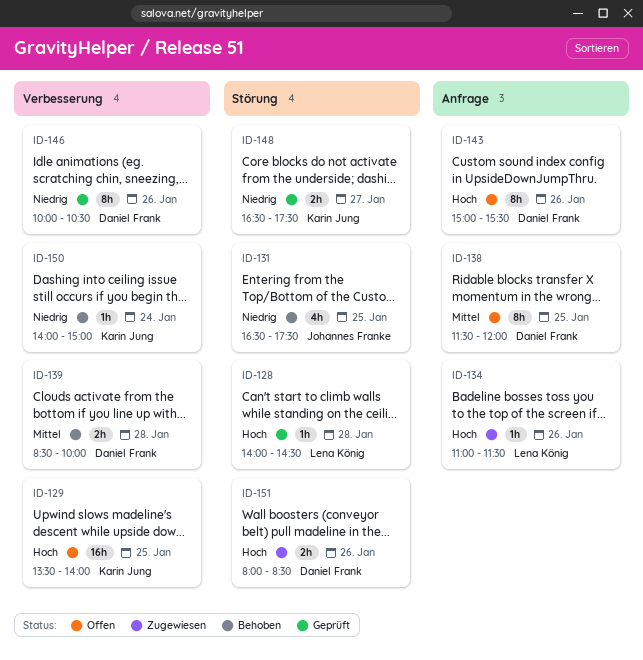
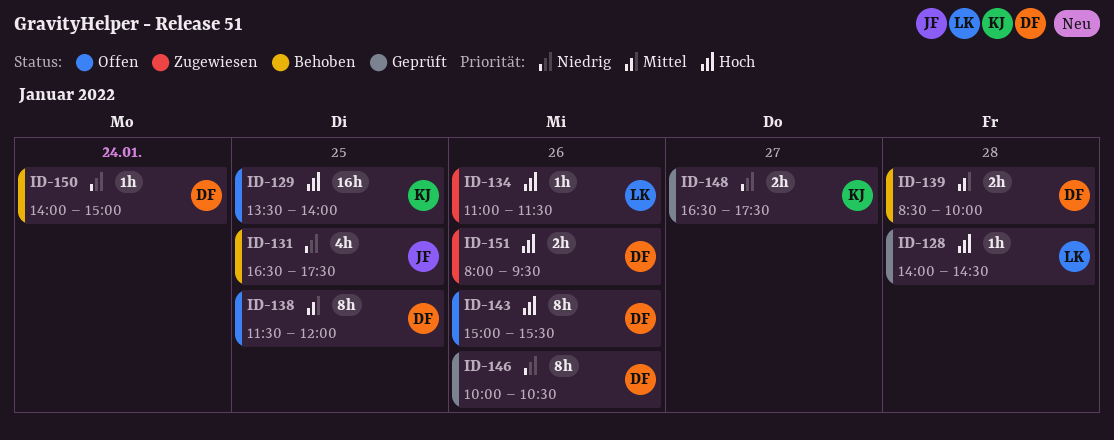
ID-150, owner: Karin Jung -> Daniel Frank
ID-151, ends: 08:30 -> 09:30

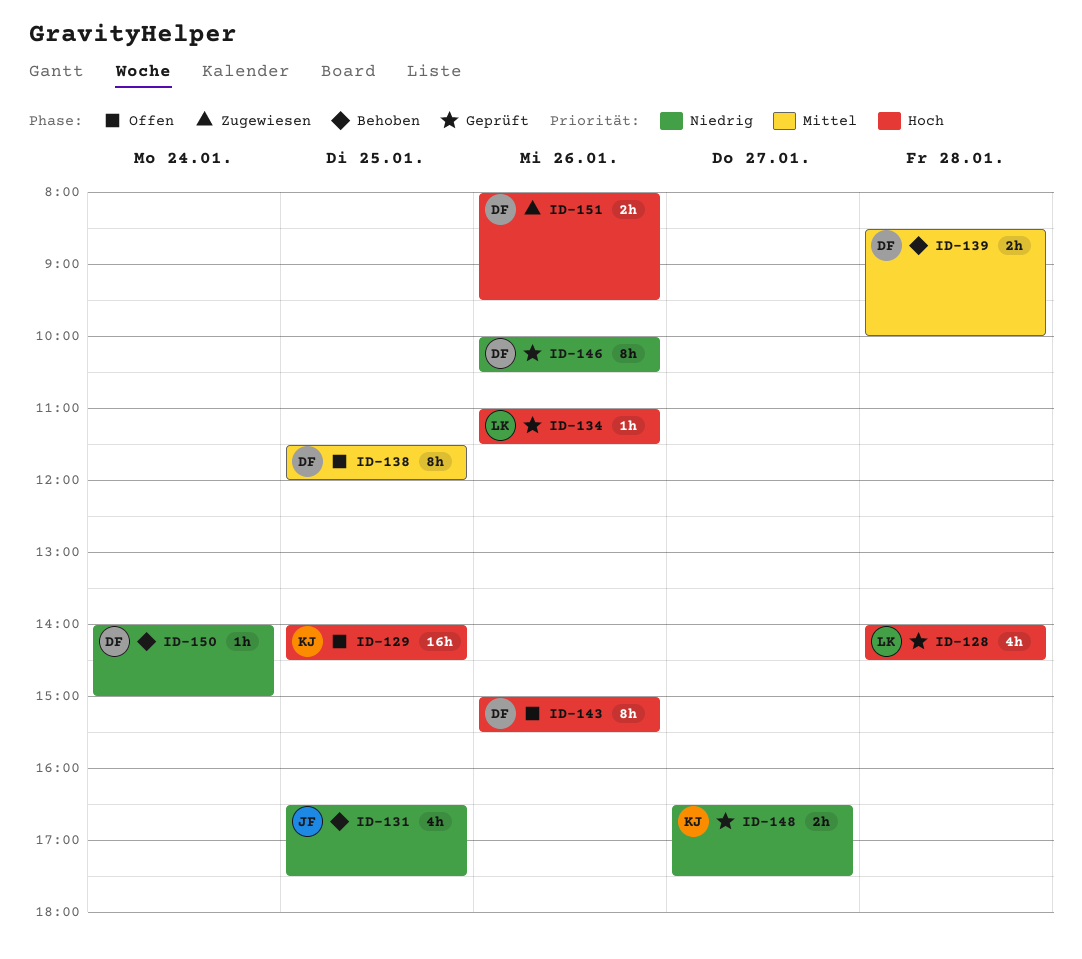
ID-128, estimate: 1h -> 4h
ID-129, begins: 13:30 -> 14:00
ID-129, ends: 14:00 -> 14:30
ID-134, status: Zugewiesen -> Geprüft

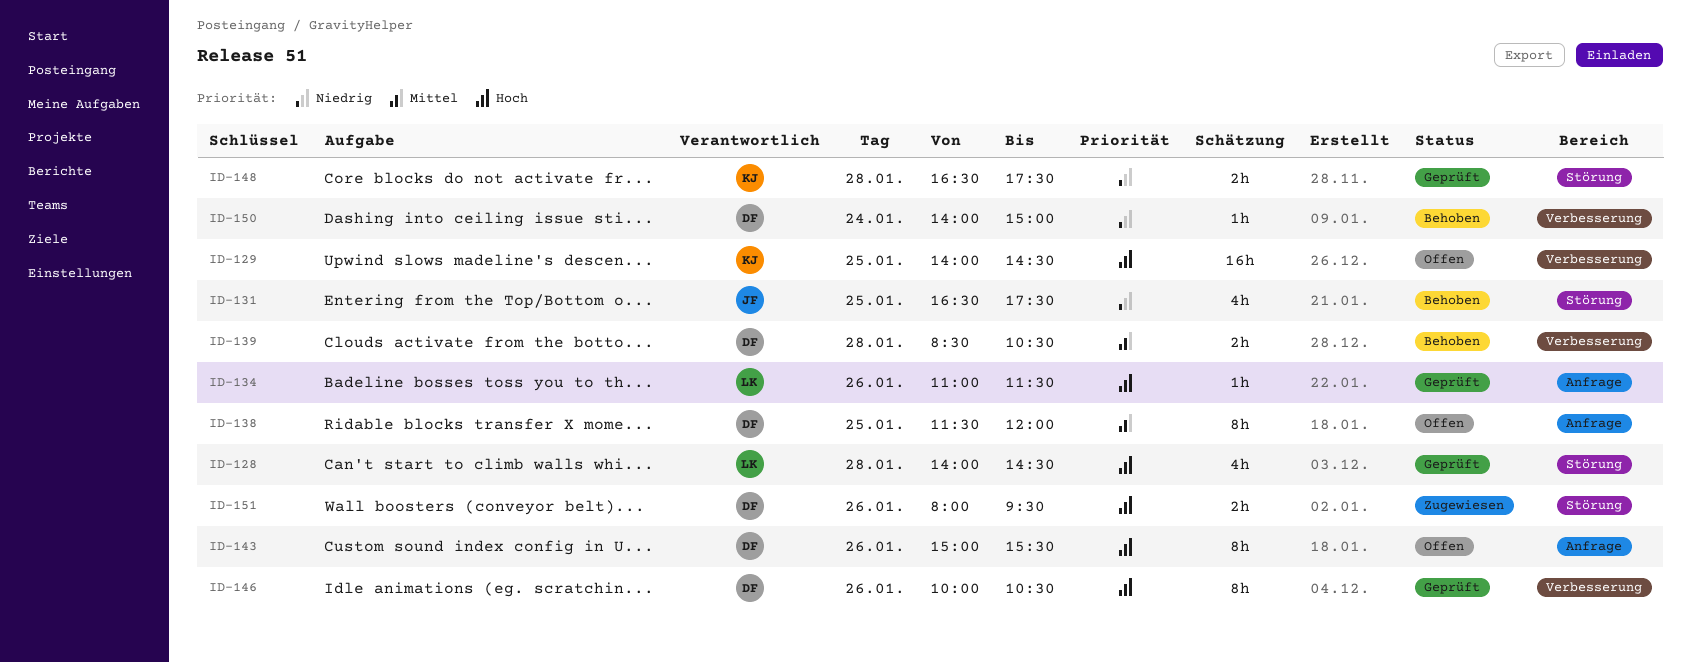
ID-139, ends: 10:00 -> 10:30
ID-146, priority: Niedrig -> Hoch
ID-148, day: Jan 27 -> Jan 28

